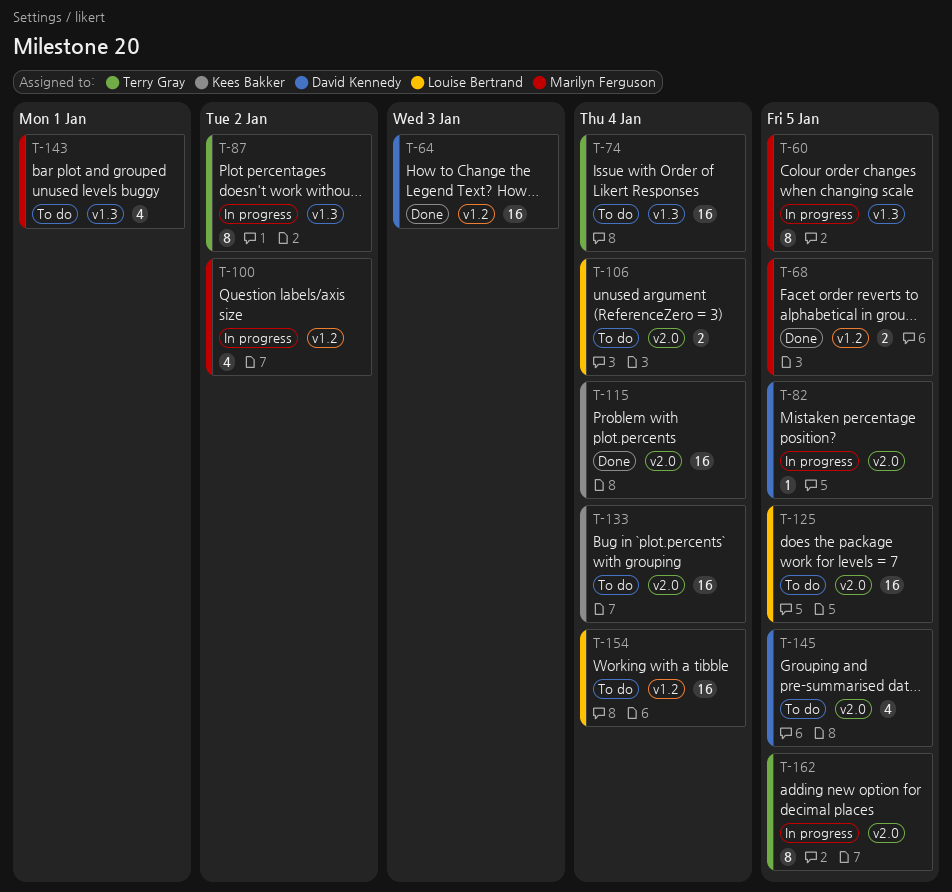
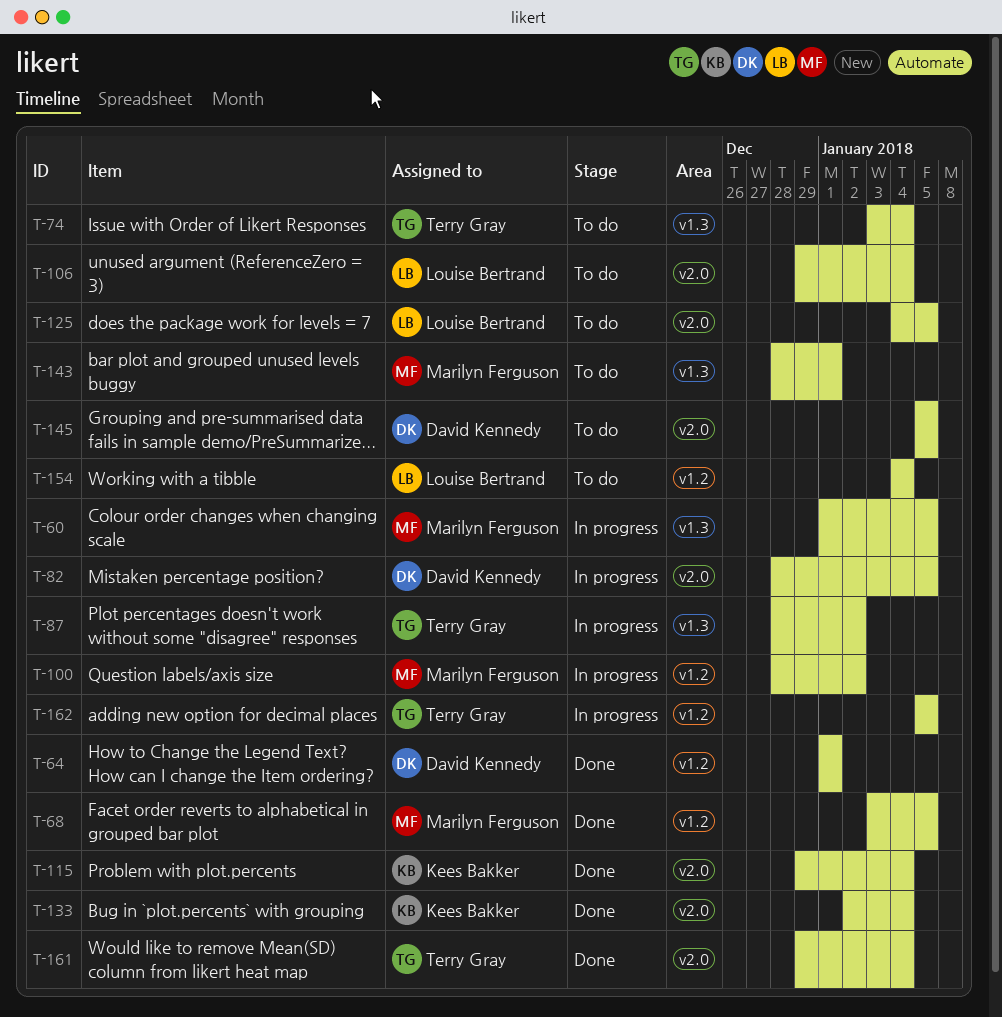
T-64, due: Jan 3 -> Jan 1
T-133, status: To do -> Done
T-161: none -> present
T-162, label: v2.0 -> v1.2

